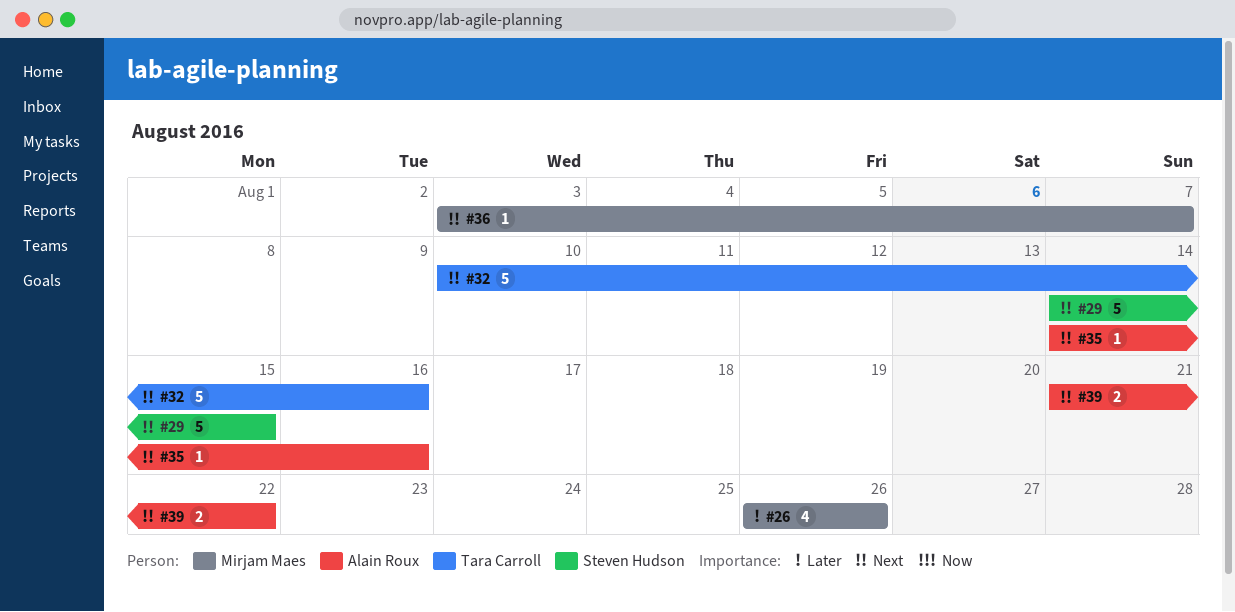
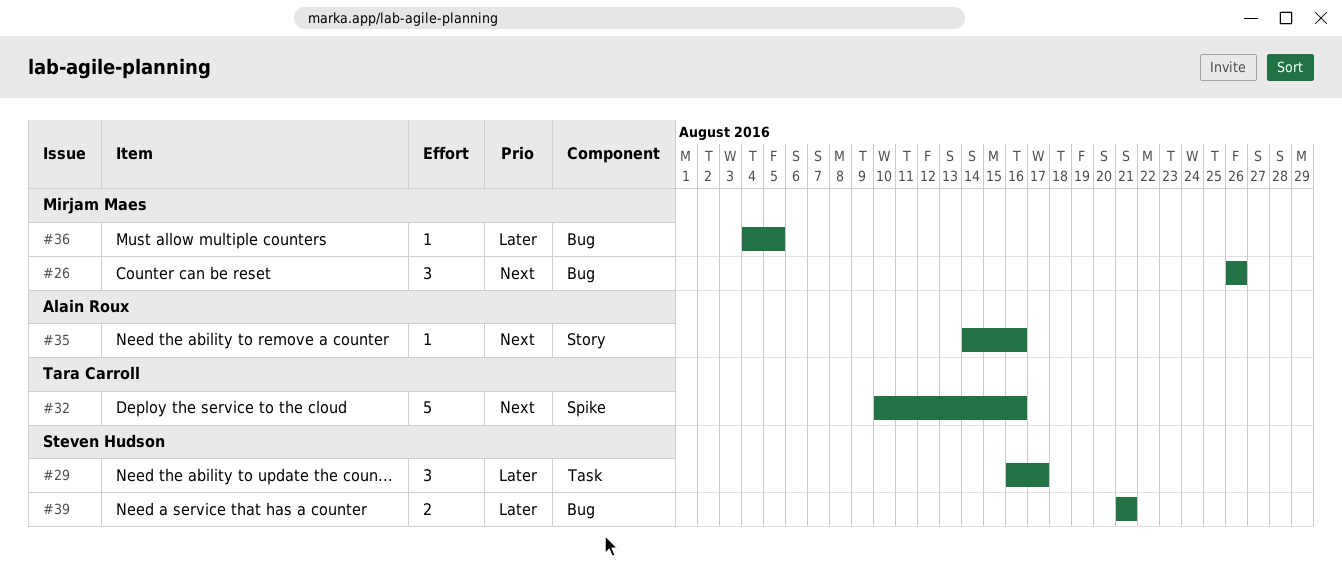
#26, priority: Later -> Next
#26, estimate: 4 -> 3
#29, priority: Next -> Later
#29, estimate: 5 -> 3
#29, start: Aug 14 -> Aug 16
#29, due: Aug 15 -> Aug 17
#36, priority: Next -> Later
#36, start: Aug 3 -> Aug 4
#36, due: Aug 7 -> Aug 5
#39, owner: Alain Roux -> Steven Hudson
#39, priority: Next -> Later
#39, due: Aug 22 -> Aug 21

